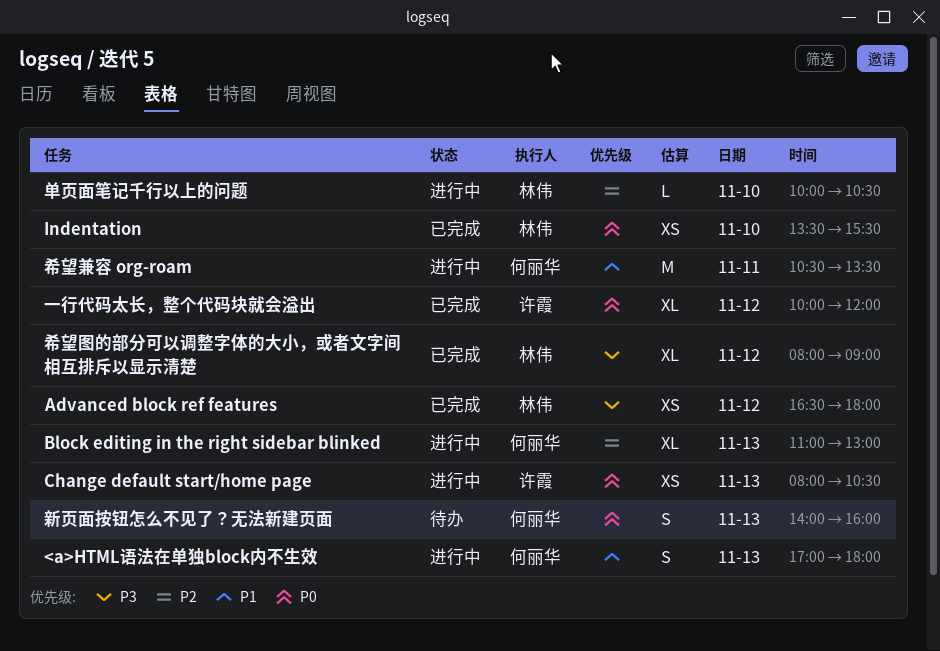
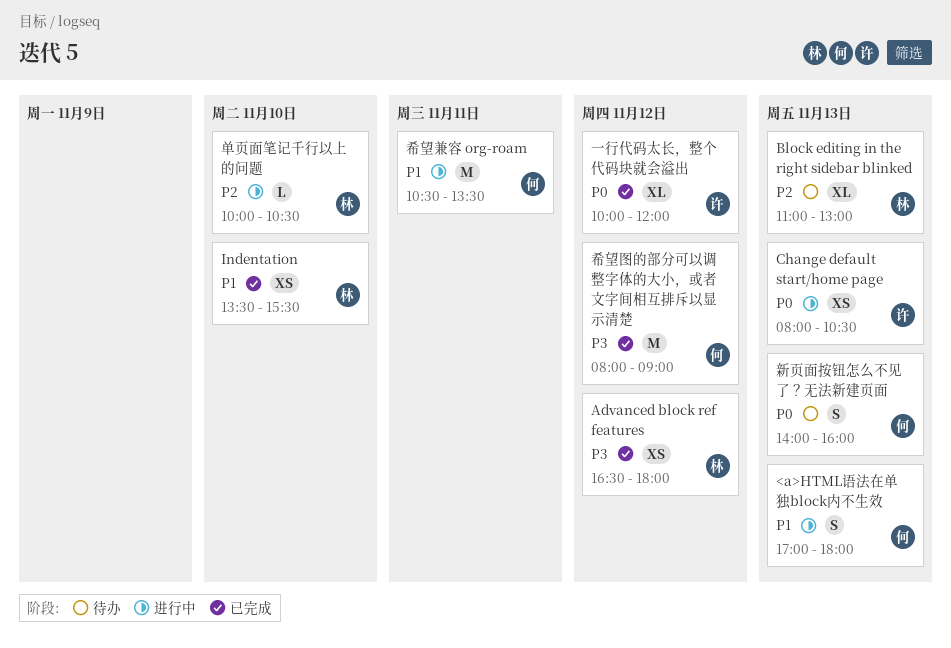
Block editing in the right sidebar blinked, status: 进行中 -> 待办
Block editing in the right sidebar blinked, owner: 何丽华 -> 林伟
Indentation, priority: P0 -> P1
希望图的部分可以调整字体的大小，或者文字间相互排斥以显示清楚, owner: 林伟 -> 何丽华
希望图的部分可以调整字体的大小，或者文字间相互排斥以显示清楚, estimate: XL -> M

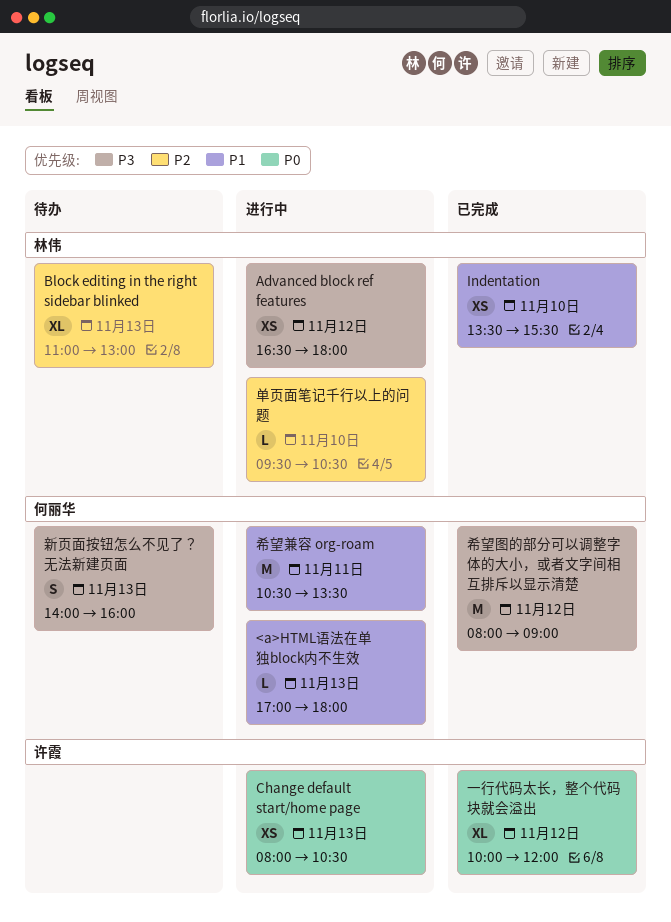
<a>HTML语法在单独block内不生效, estimate: S -> L
Advanced block ref features, status: 已完成 -> 进行中
单页面笔记千行以上的问题, begins: 10:00 -> 09:30
新页面按钮怎么不见了？无法新建页面, priority: P0 -> P3

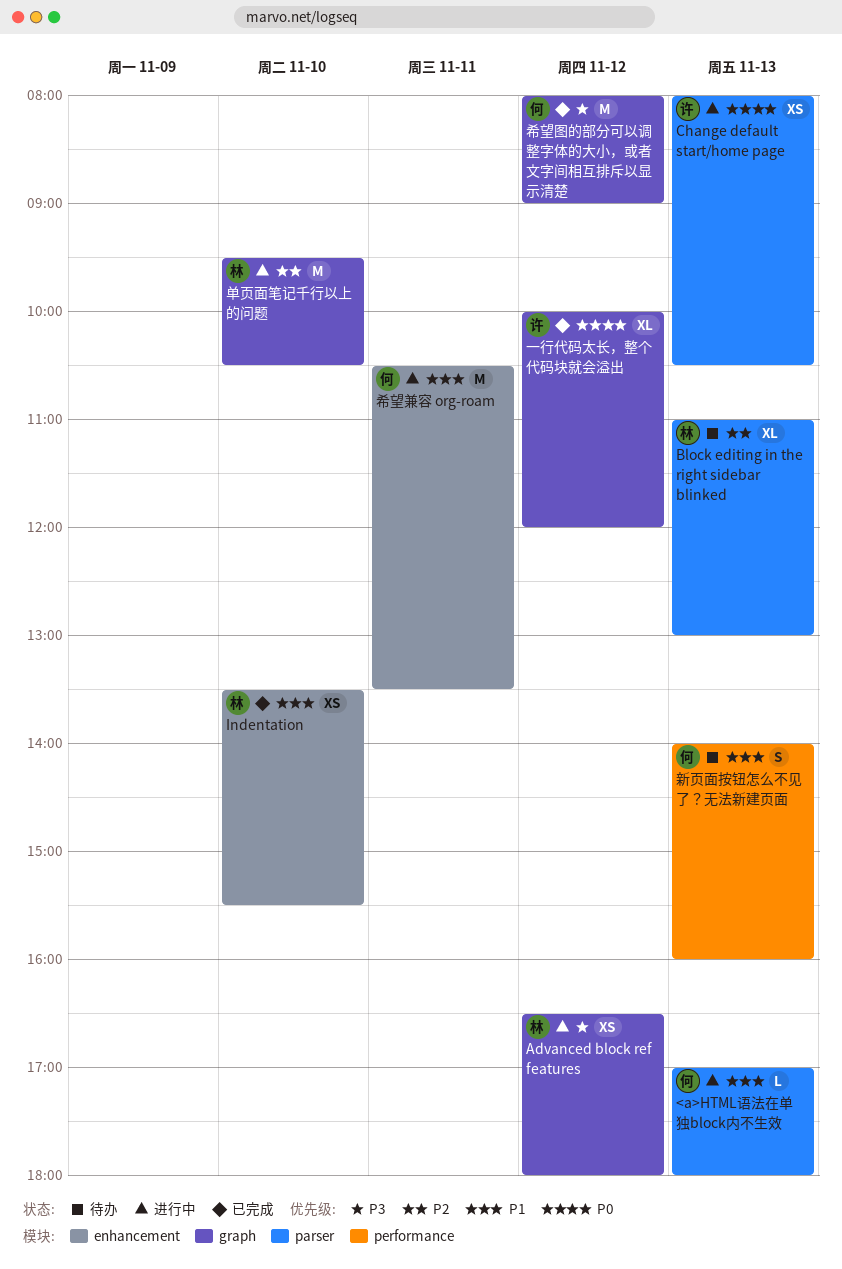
单页面笔记千行以上的问题, estimate: L -> M
新页面按钮怎么不见了？无法新建页面, priority: P3 -> P1

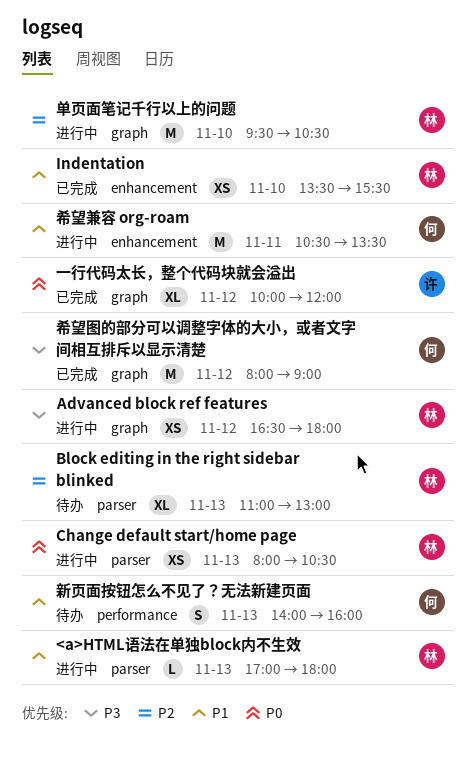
<a>HTML语法在单独block内不生效, owner: 何 -> 林
Change default start/home page, owner: 许 -> 林

